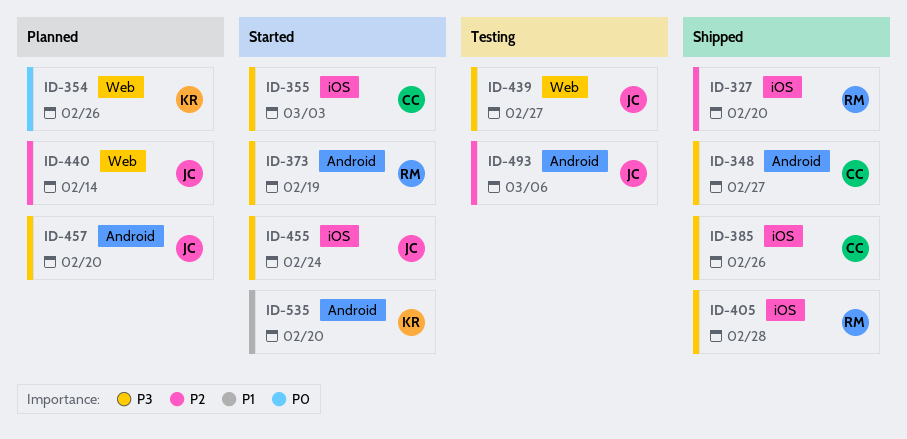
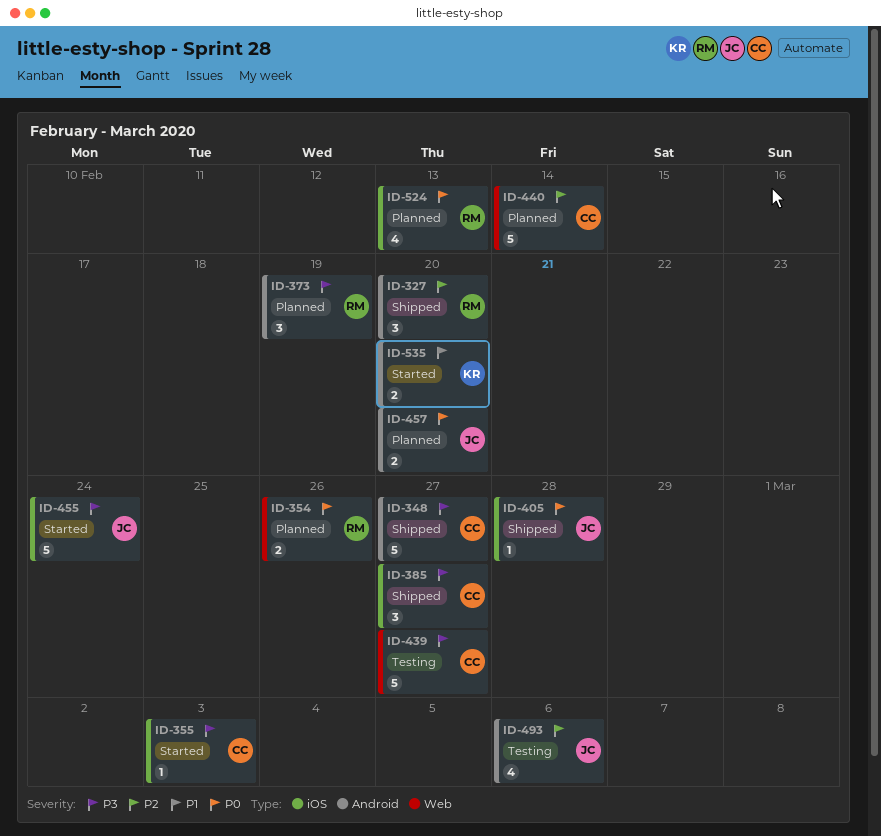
ID-327, label: iOS -> Android
ID-354, owner: KR -> RM
ID-373, status: Started -> Planned
ID-385, due: Feb 26 -> Feb 27
ID-405, owner: RM -> JC
ID-405, priority: P3 -> P0
ID-439, owner: JC -> CC
ID-440, owner: JC -> CC
ID-457, priority: P3 -> P0
ID-524: none -> present

